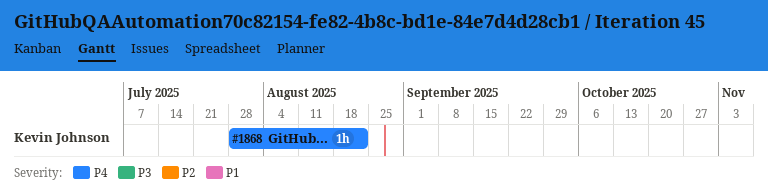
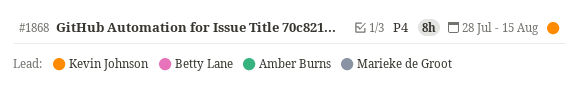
#1868, estimate: 1h -> 8h
#1868, due: Aug 22 -> Aug 15

